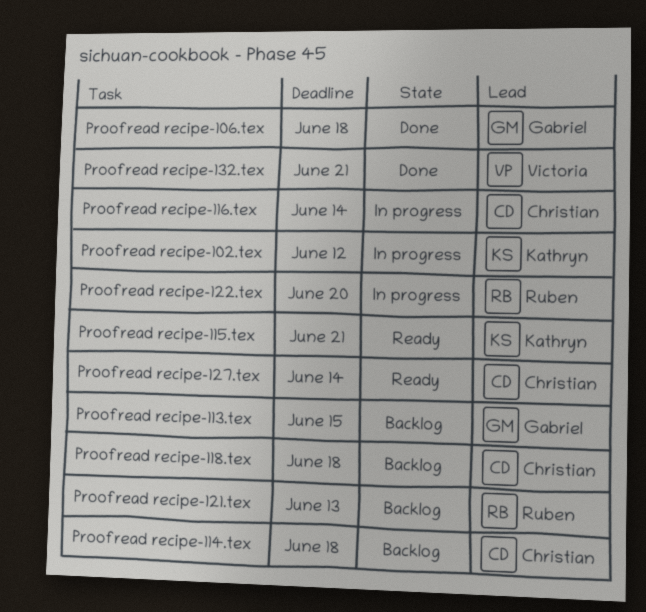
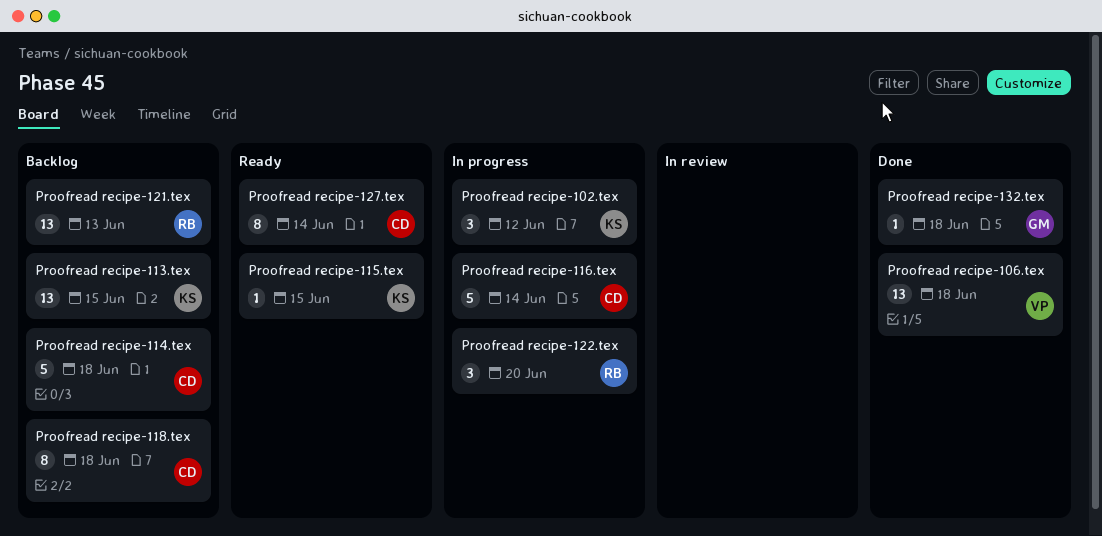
Proofread recipe-106.tex, owner: Gabriel -> Victoria
Proofread recipe-113.tex, owner: Gabriel -> Kathryn
Proofread recipe-115.tex, due: Jun 21 -> Jun 15
Proofread recipe-132.tex, owner: Victoria -> Gabriel
Proofread recipe-132.tex, due: Jun 21 -> Jun 18

